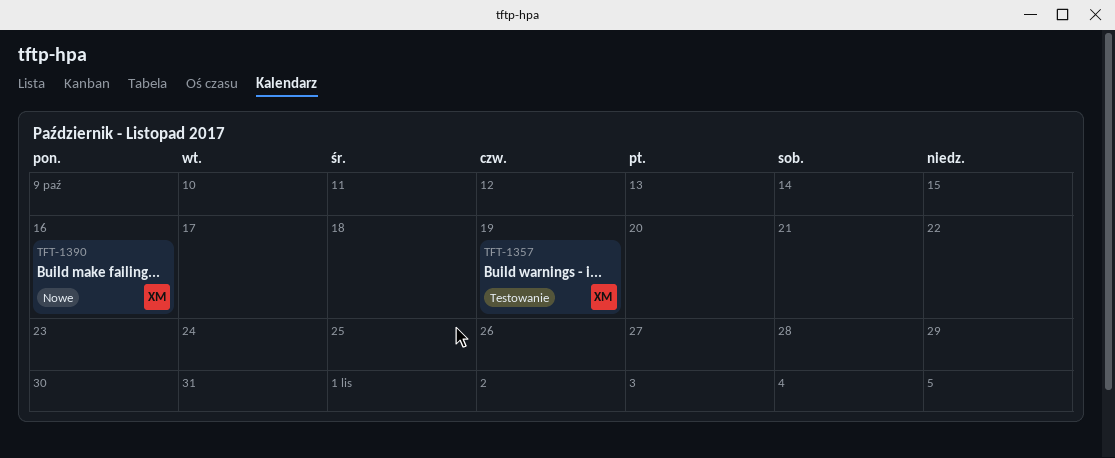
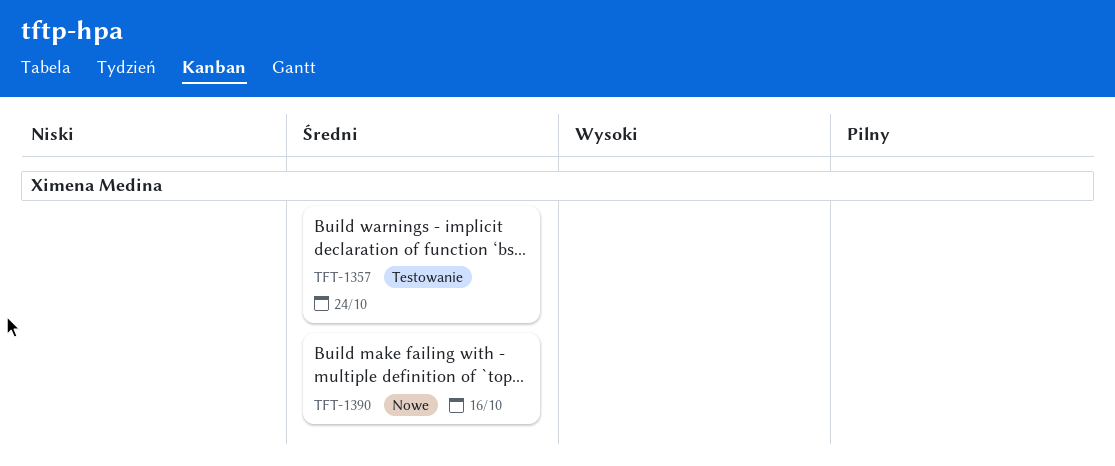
TFT-1357, due: Oct 19 -> Oct 24

